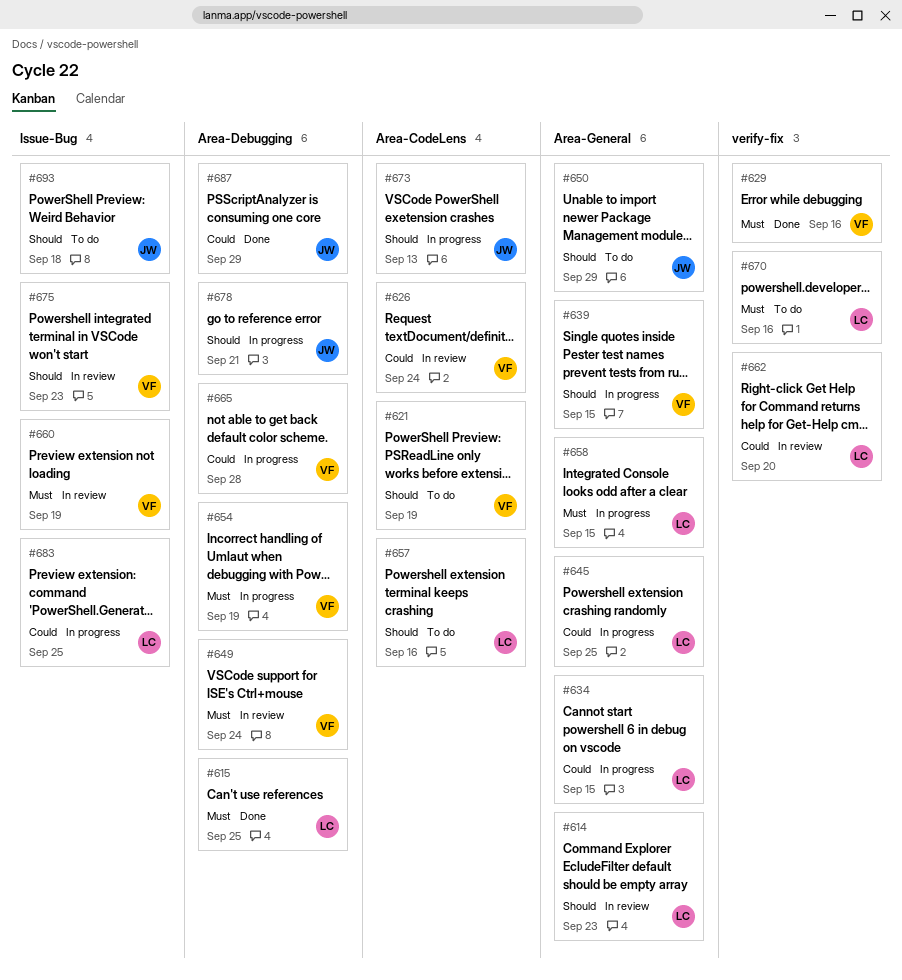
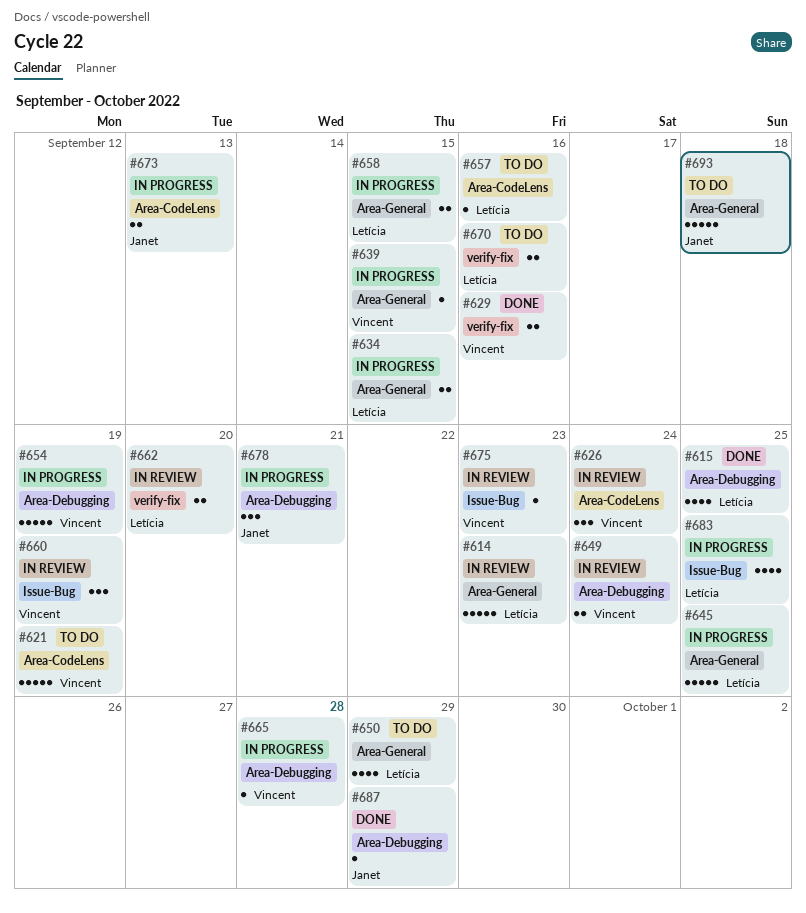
#650, owner: Janet -> Letícia
#693, label: Issue-Bug -> Area-General

